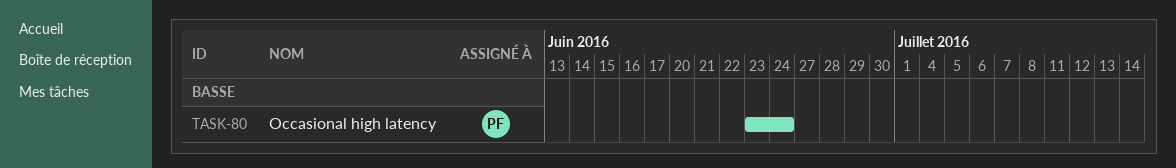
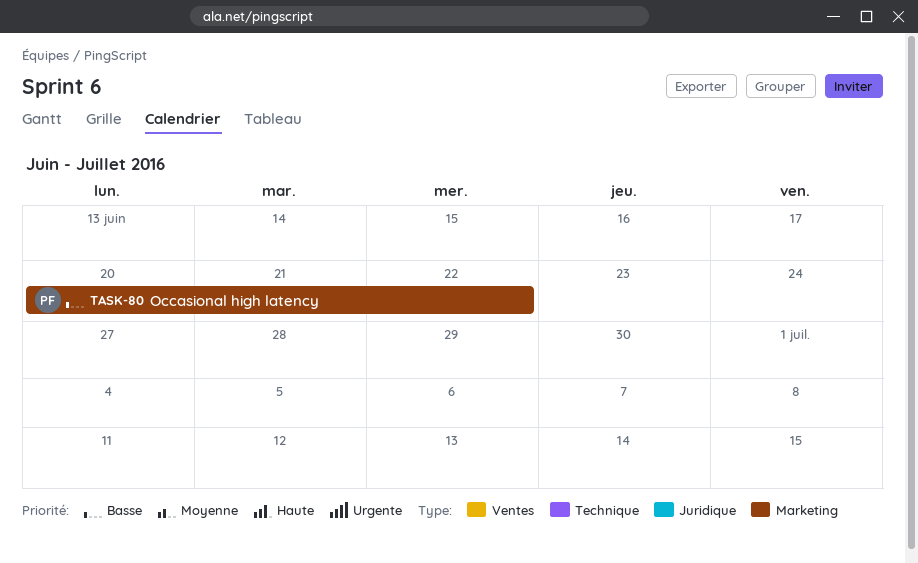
TASK-80, start: Jun 23 -> Jun 20
TASK-80, due: Jun 24 -> Jun 22

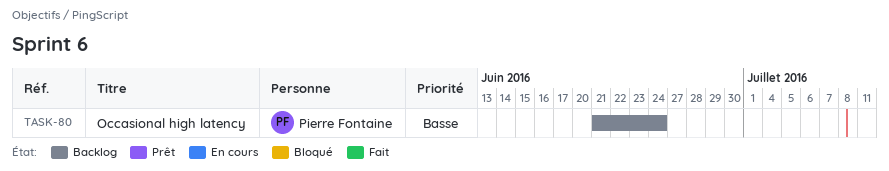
TASK-80, start: Jun 20 -> Jun 21
TASK-80, due: Jun 22 -> Jun 24

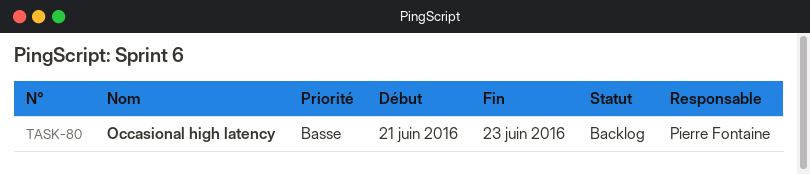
TASK-80, due: Jun 24 -> Jun 23

